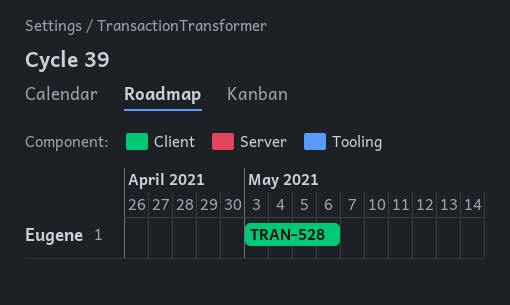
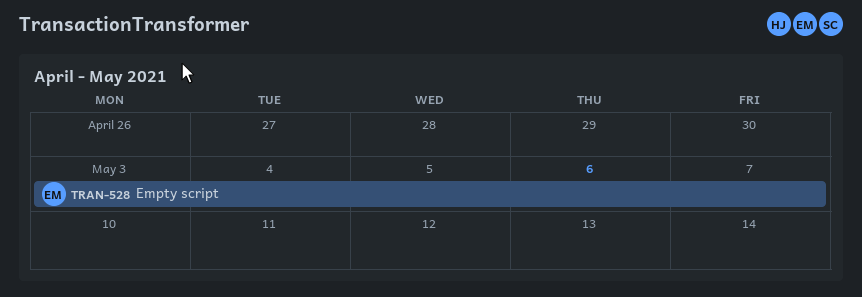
TRAN-528, due: May 6 -> May 7

